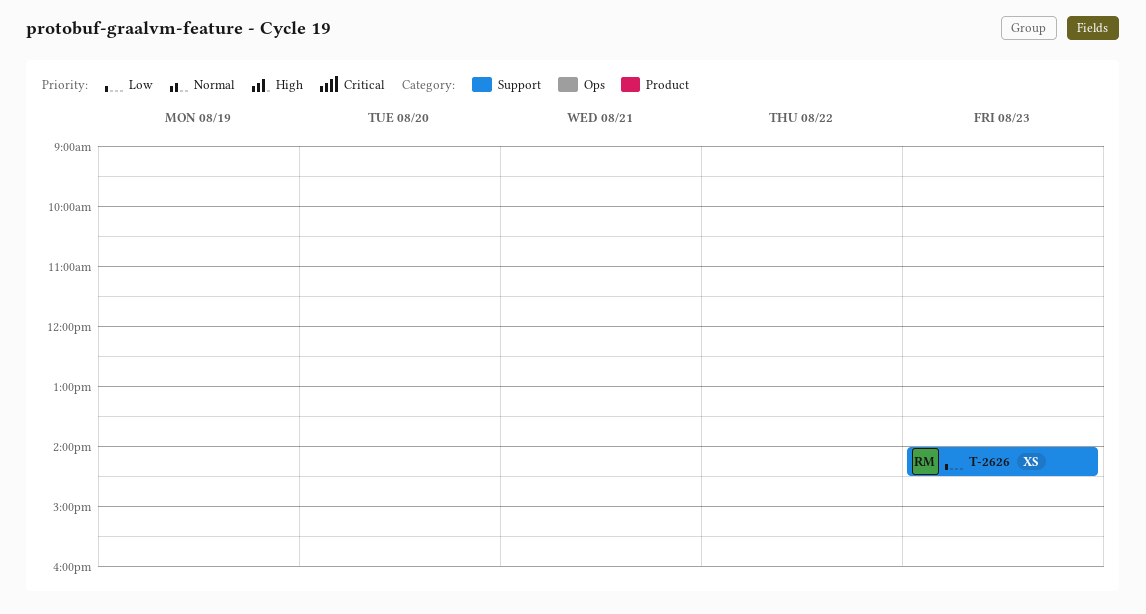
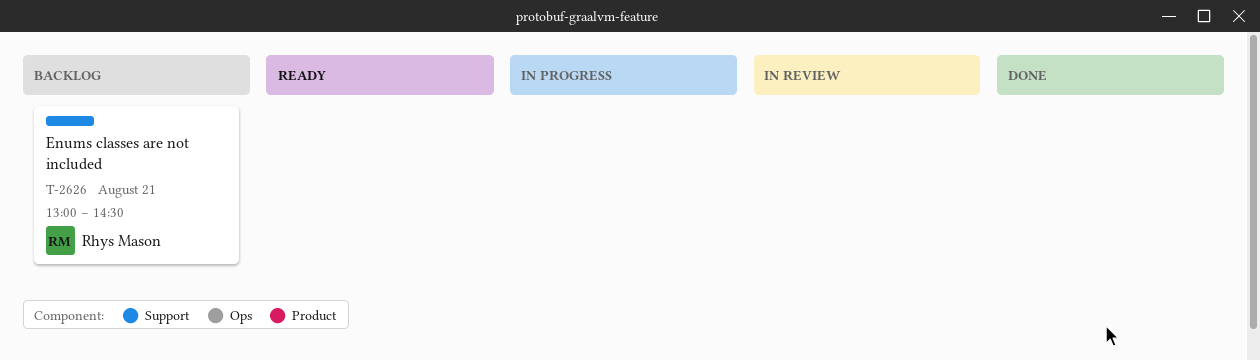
T-2626, day: Aug 23 -> Aug 21
T-2626, begins: 14:00 -> 13:00

